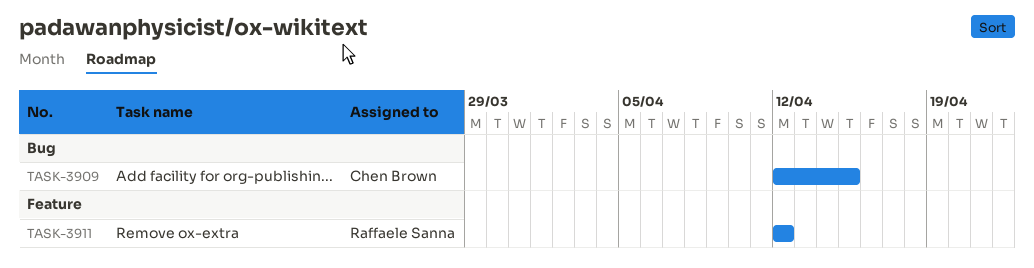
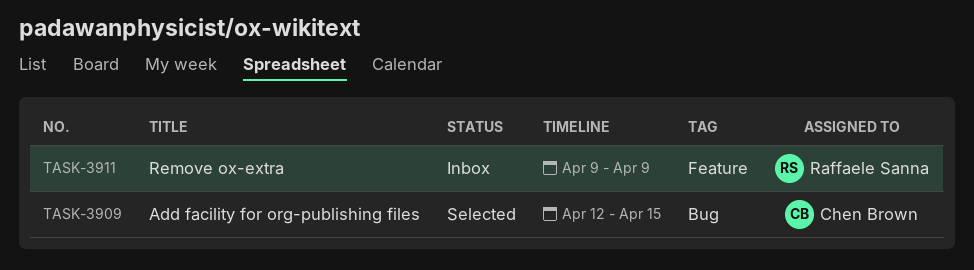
TASK-3911, start: Apr 12 -> Apr 9
TASK-3911, due: Apr 12 -> Apr 9

